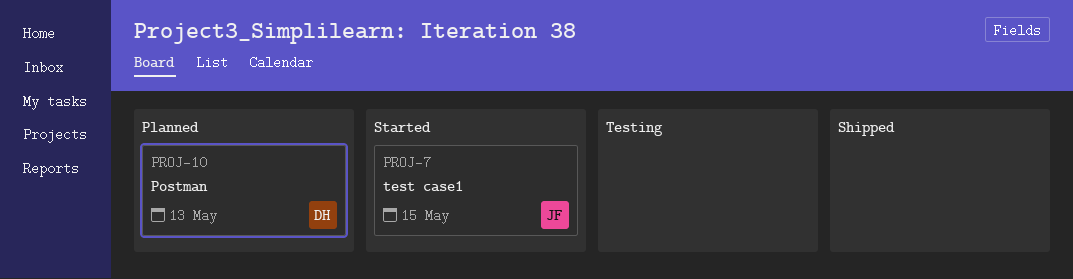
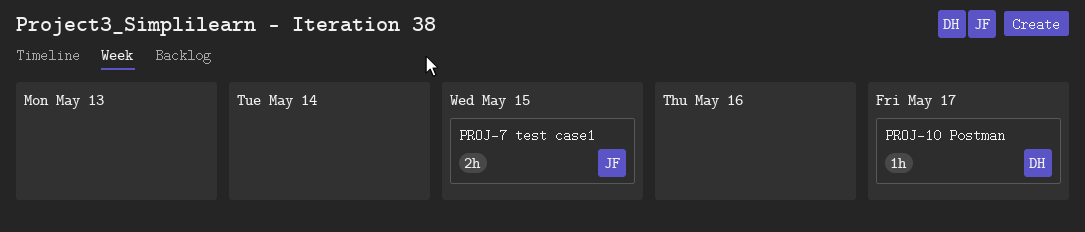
PROJ-10, due: May 13 -> May 17

